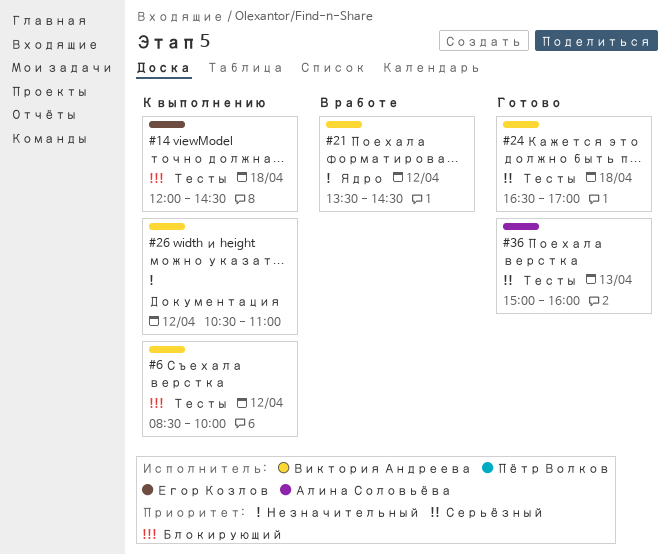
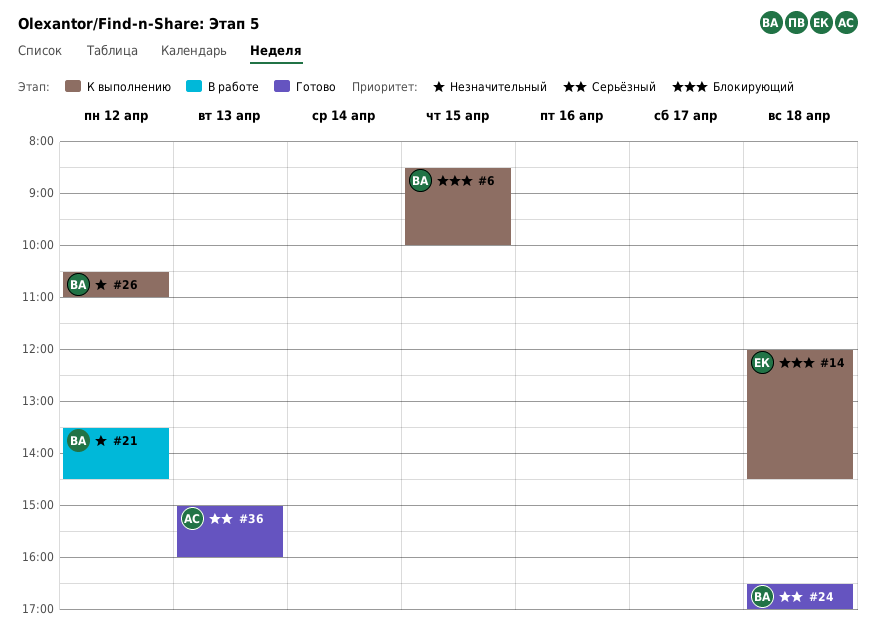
#6, day: Apr 12 -> Apr 15

